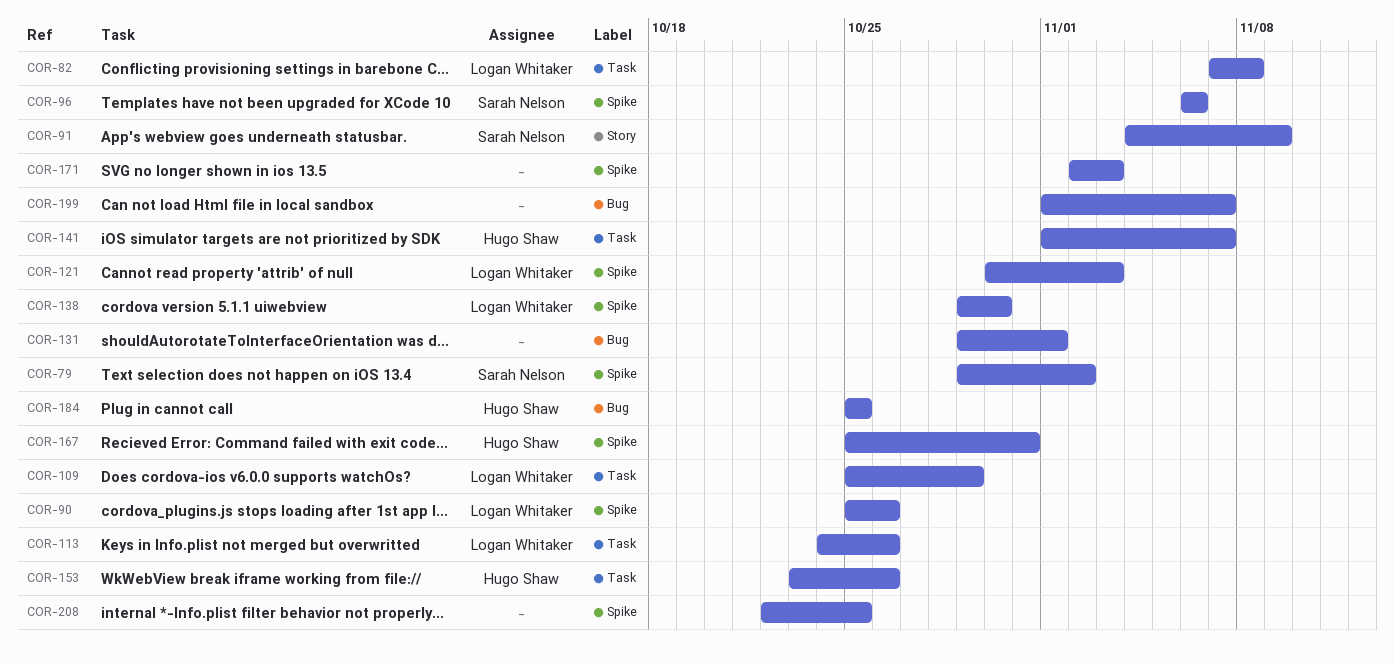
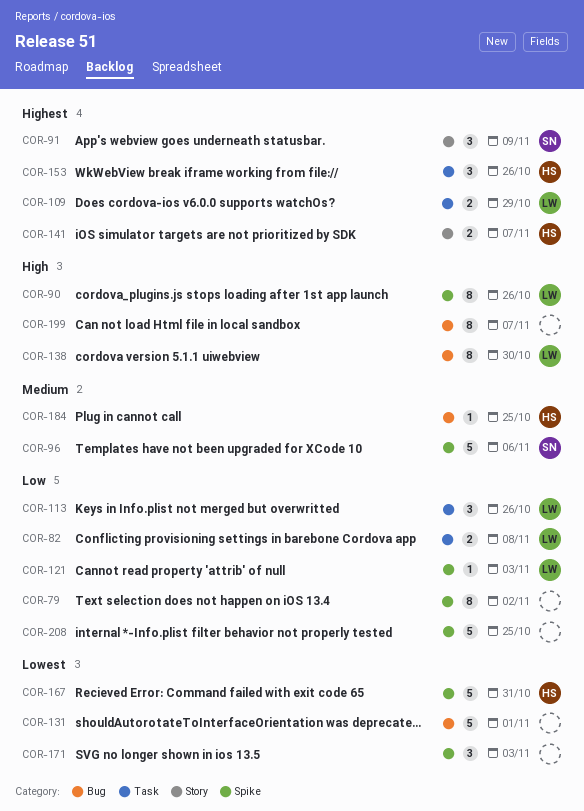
COR-79, owner: Sarah Nelson -> none
COR-138, label: Spike -> Bug
COR-141, label: Task -> Story

